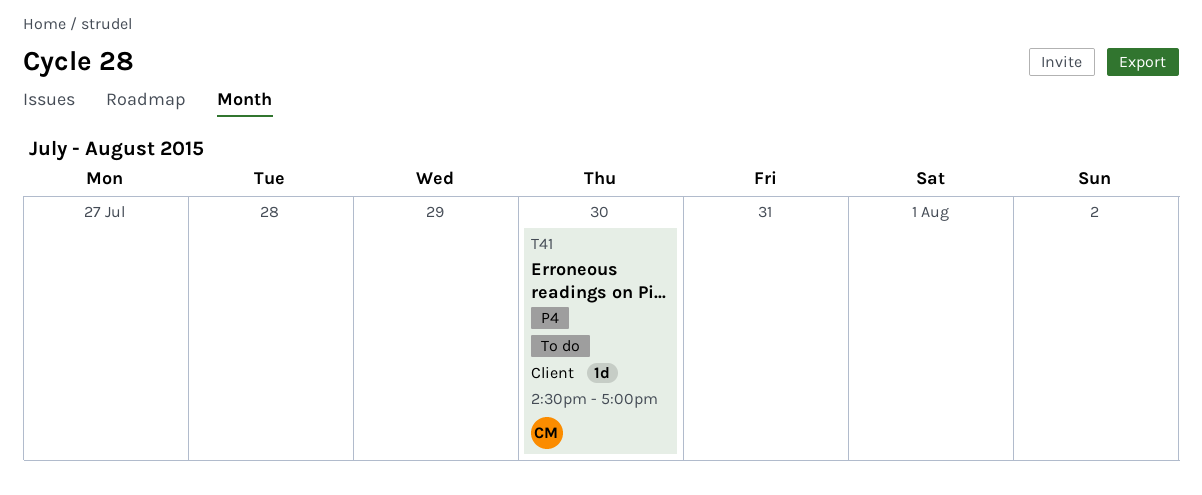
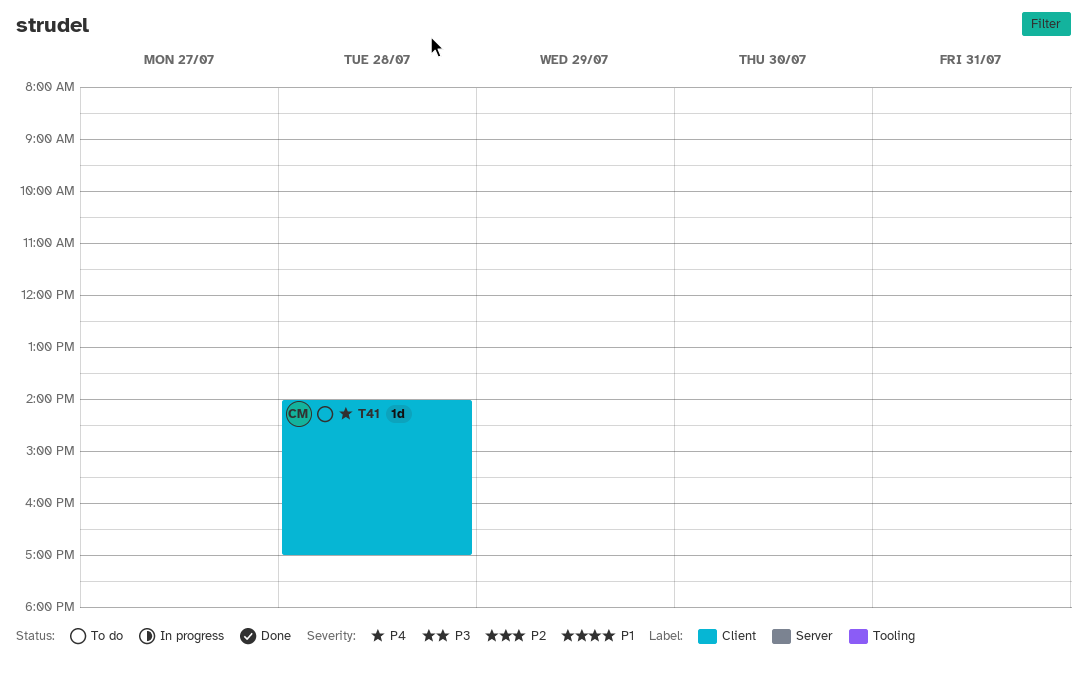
T41, day: Jul 30 -> Jul 28
T41, begins: 14:30 -> 14:00

